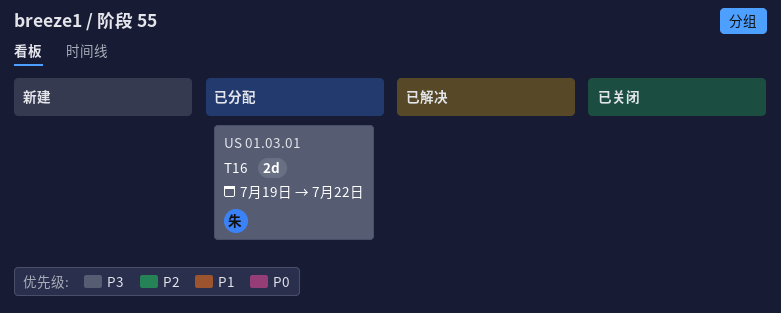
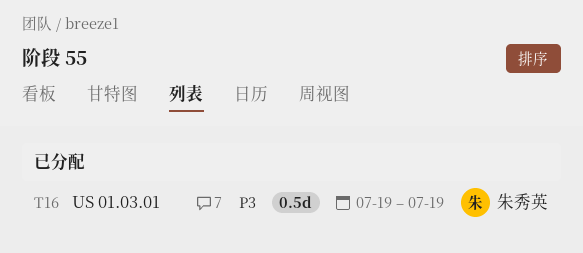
T16, estimate: 2d -> 0.5d
T16, due: Jul 22 -> Jul 19

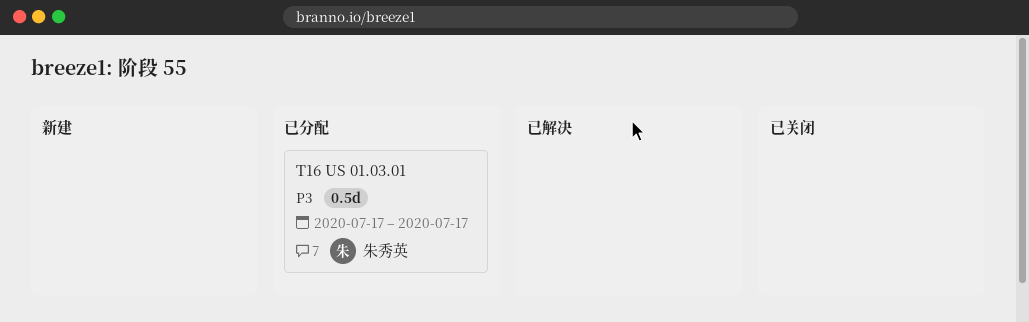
T16, start: Jul 19 -> Jul 17
T16, due: Jul 19 -> Jul 17

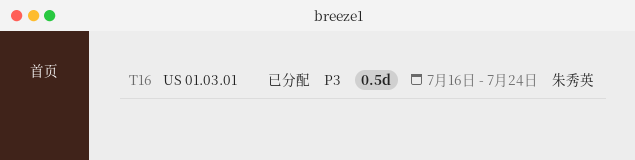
T16, start: Jul 17 -> Jul 16
T16, due: Jul 17 -> Jul 24

